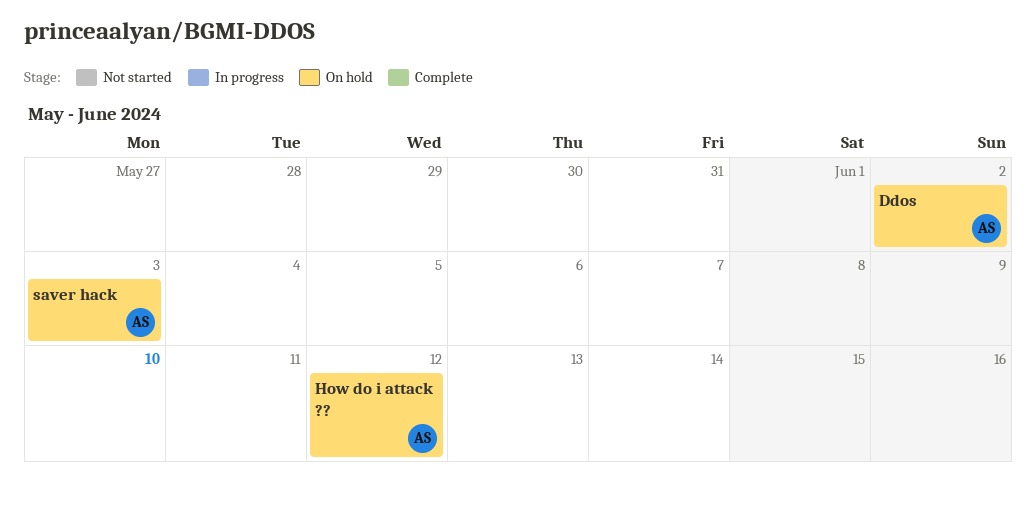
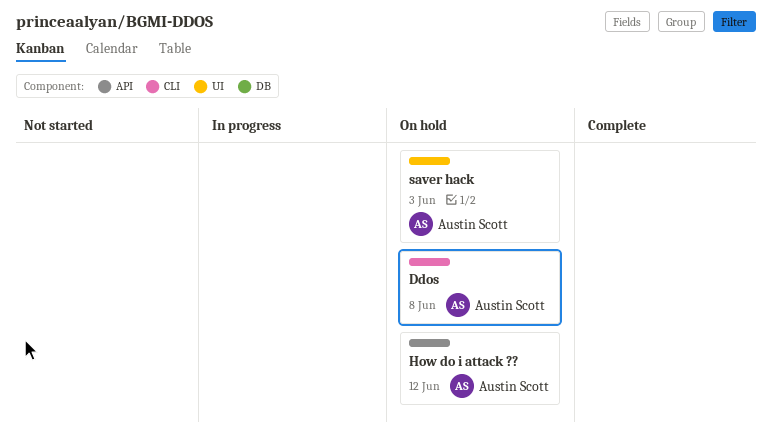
Ddos, due: Jun 2 -> Jun 8

